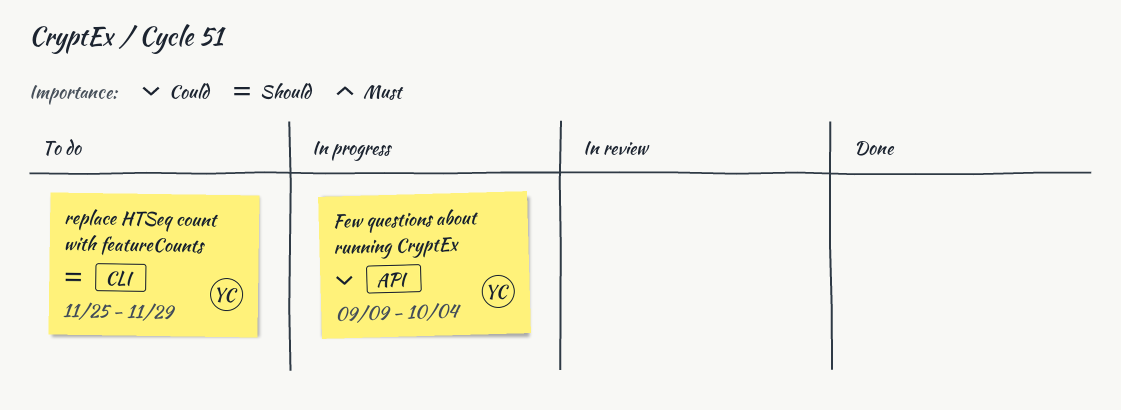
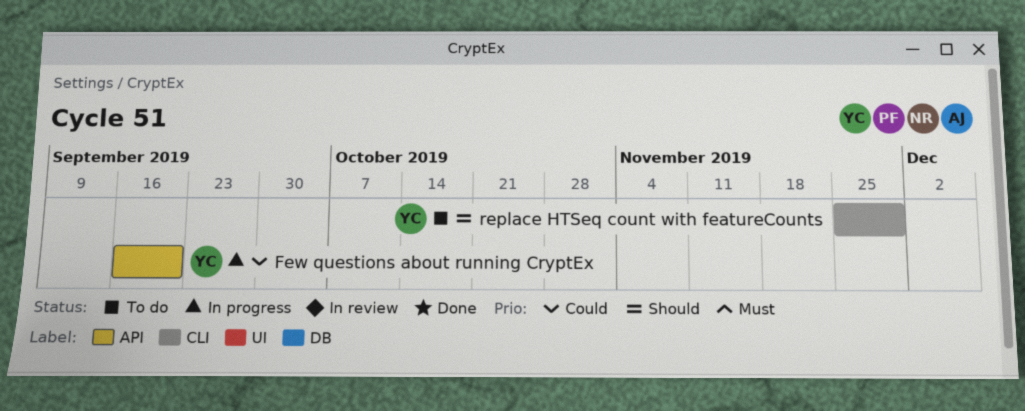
Few questions about running CryptEx, start: Sep 9 -> Sep 16
Few questions about running CryptEx, due: Oct 4 -> Sep 20

